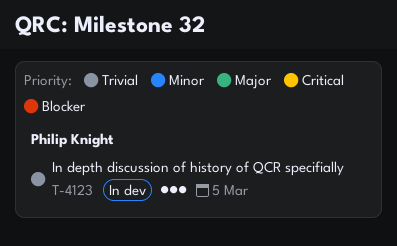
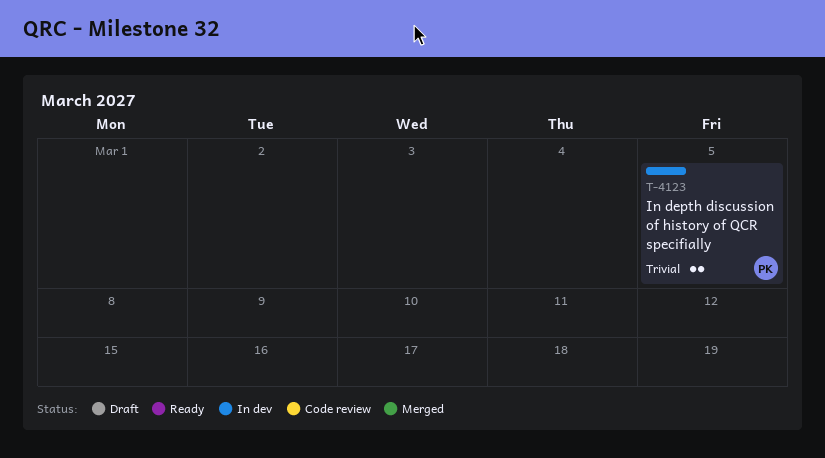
T-4123, estimate: 3 -> 2

